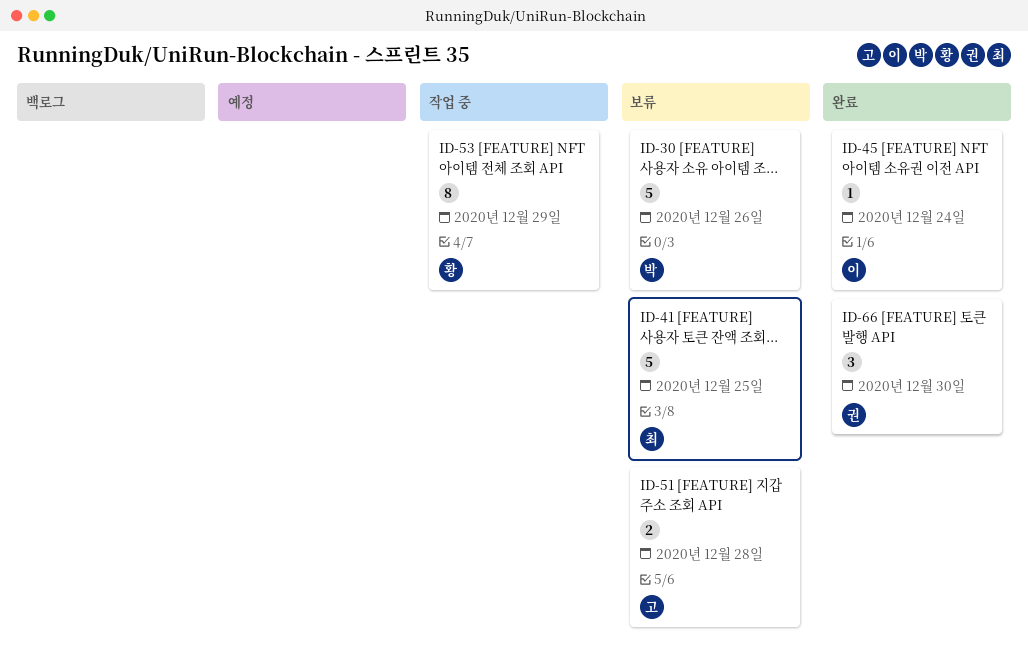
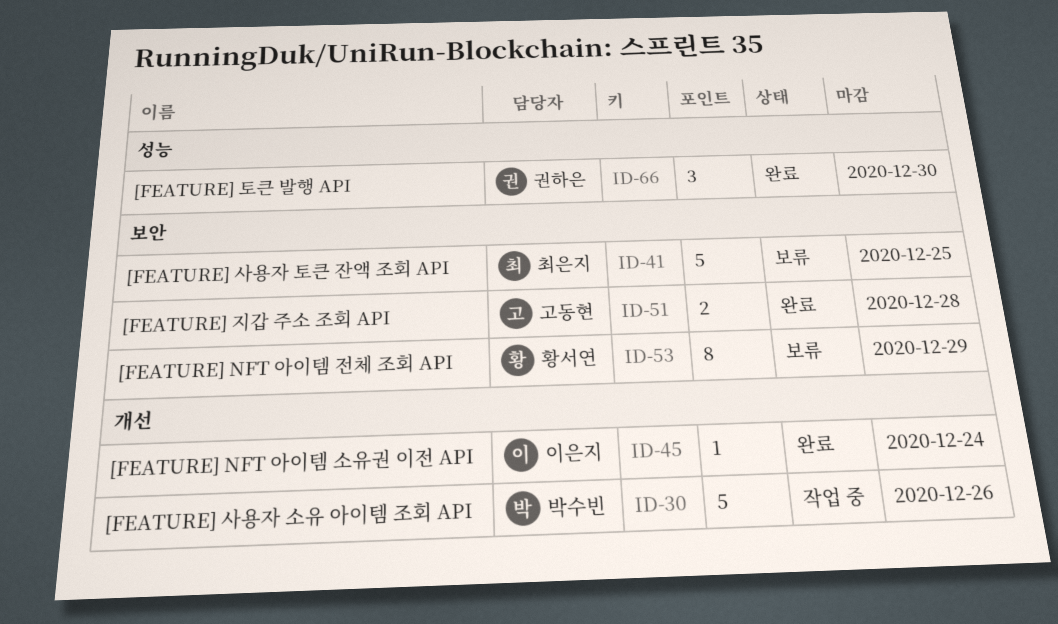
ID-30, status: 보류 -> 작업 중
ID-51, status: 보류 -> 완료
ID-53, status: 작업 중 -> 보류

